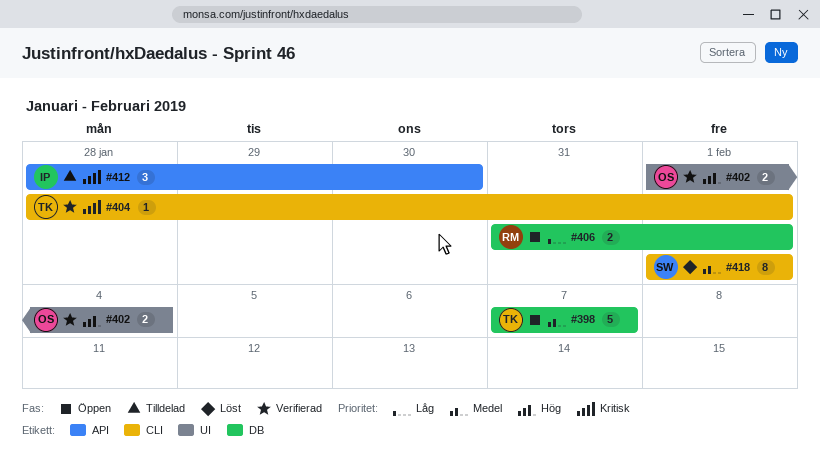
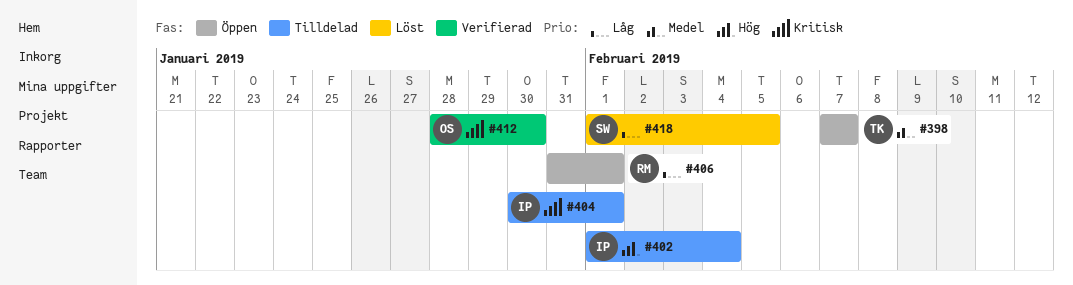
#402, status: Verifierad -> Tilldelad
#402, owner: OS -> IP
#404, status: Verifierad -> Tilldelad
#404, owner: TK -> IP
#404, start: Jan 28 -> Jan 30
#412, status: Tilldelad -> Verifierad
#412, owner: IP -> OS
#418, priority: Medel -> Låg
#418, due: Feb 1 -> Feb 5

